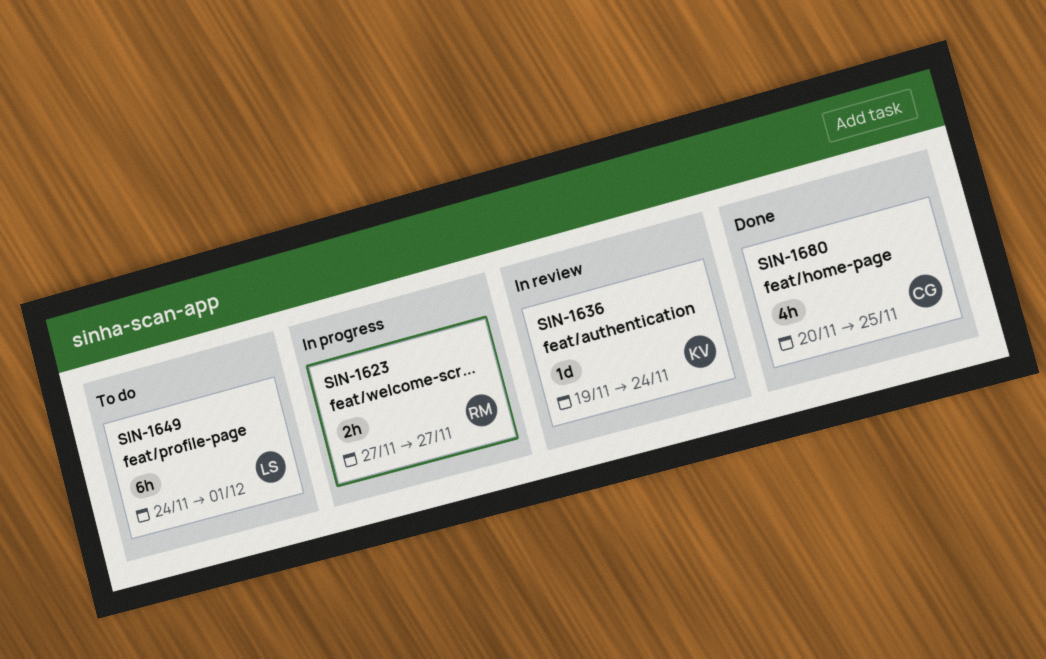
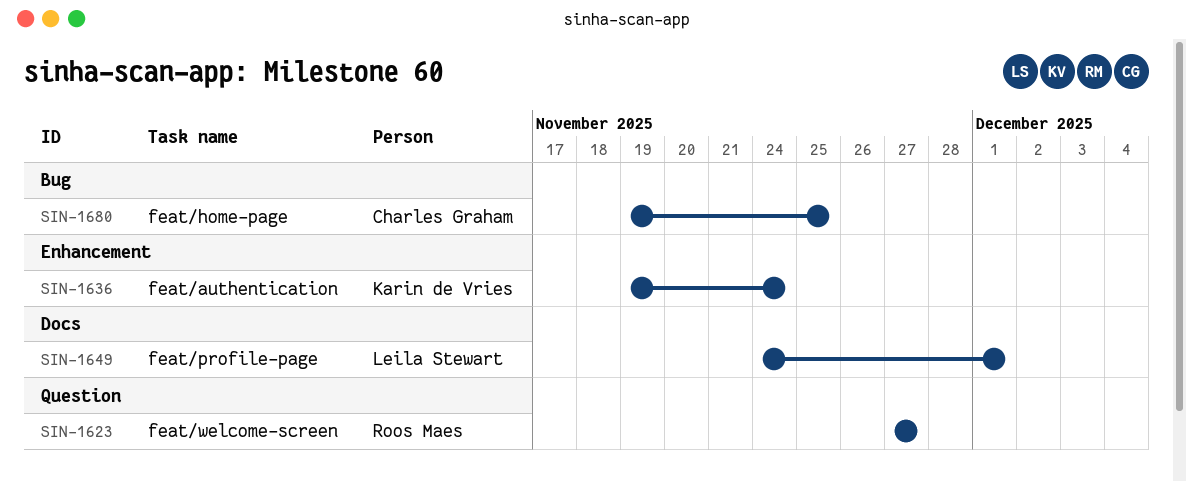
SIN-1680, start: Nov 20 -> Nov 19

